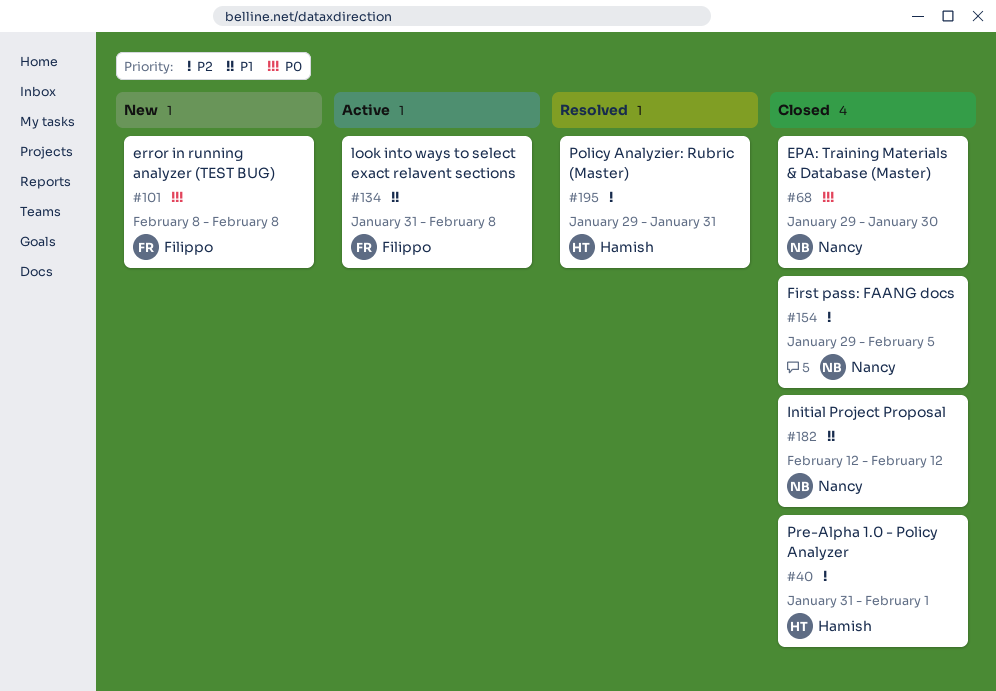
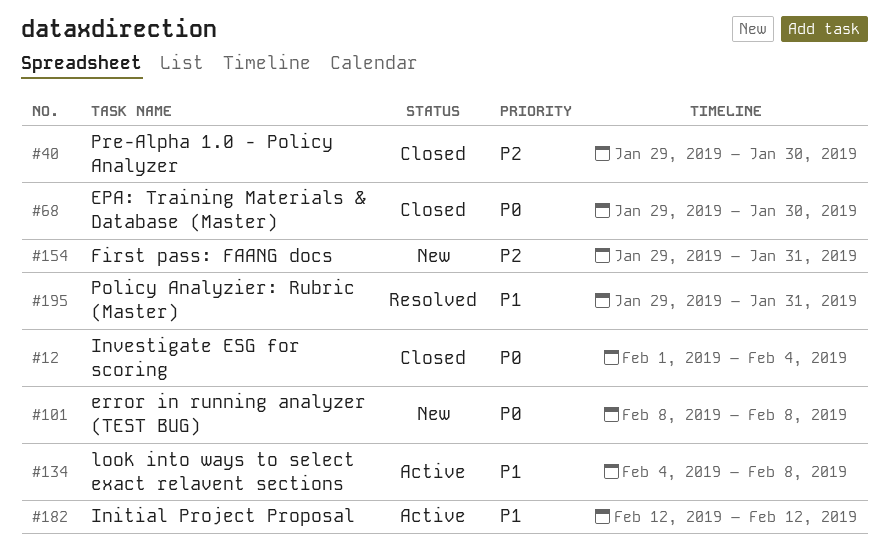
#12: none -> present
#40, start: Jan 31 -> Jan 29
#40, due: Feb 1 -> Jan 30
#134, start: Jan 31 -> Feb 4
#154, status: Closed -> New
#154, due: Feb 5 -> Jan 31
#182, status: Closed -> Active
#195, priority: P2 -> P1

